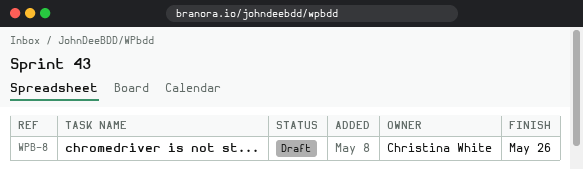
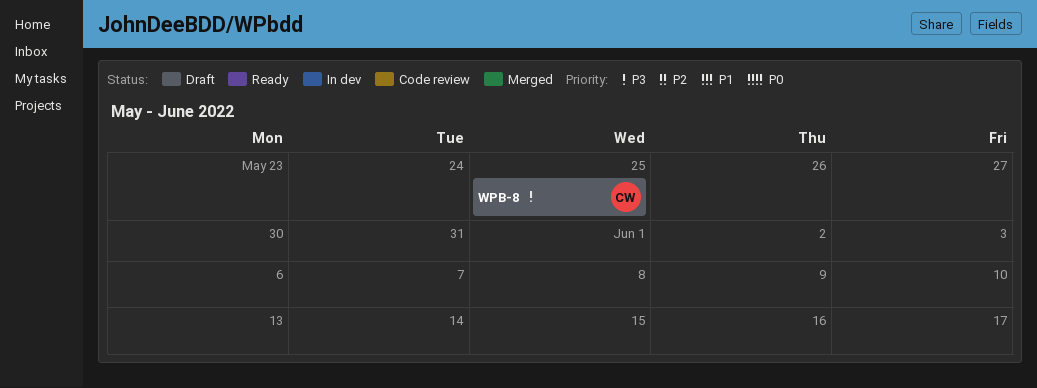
WPB-8, due: May 26 -> May 25

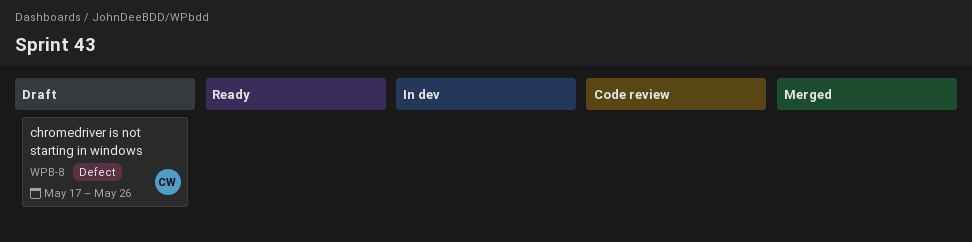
WPB-8, due: May 25 -> May 26

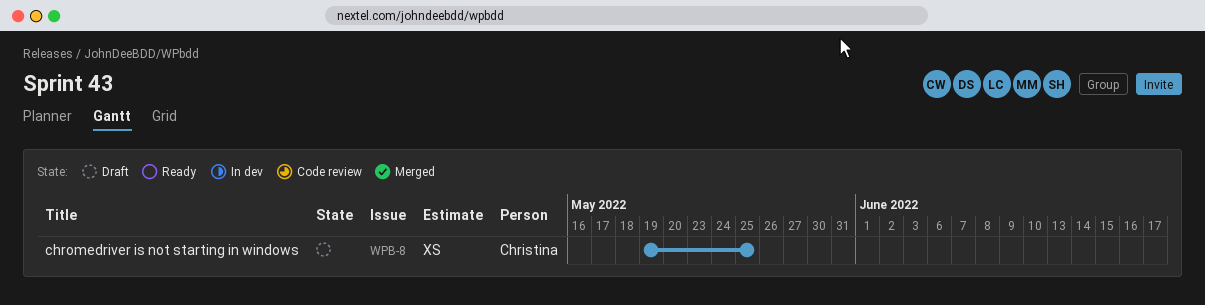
WPB-8, start: May 17 -> May 19
WPB-8, due: May 26 -> May 25

